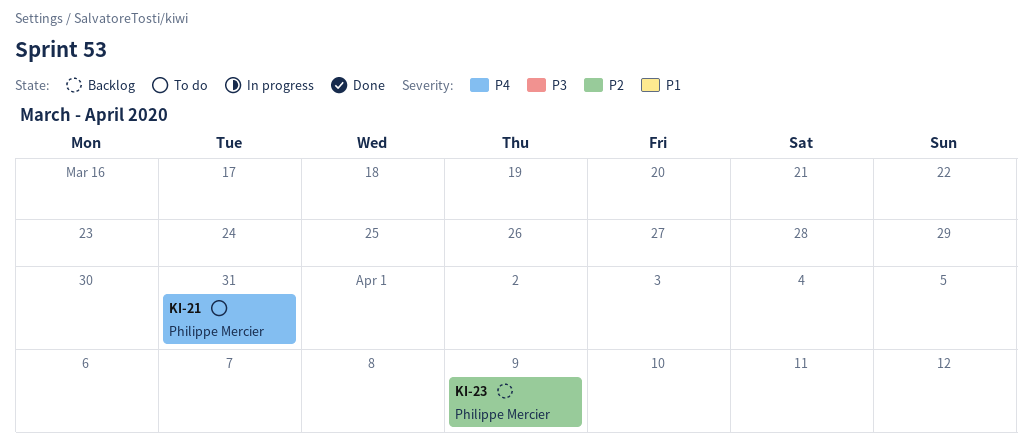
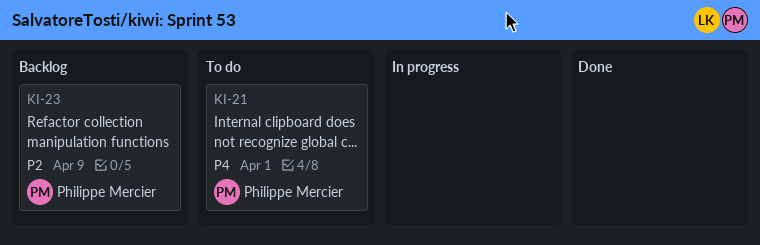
KI-21, due: Mar 31 -> Apr 1

